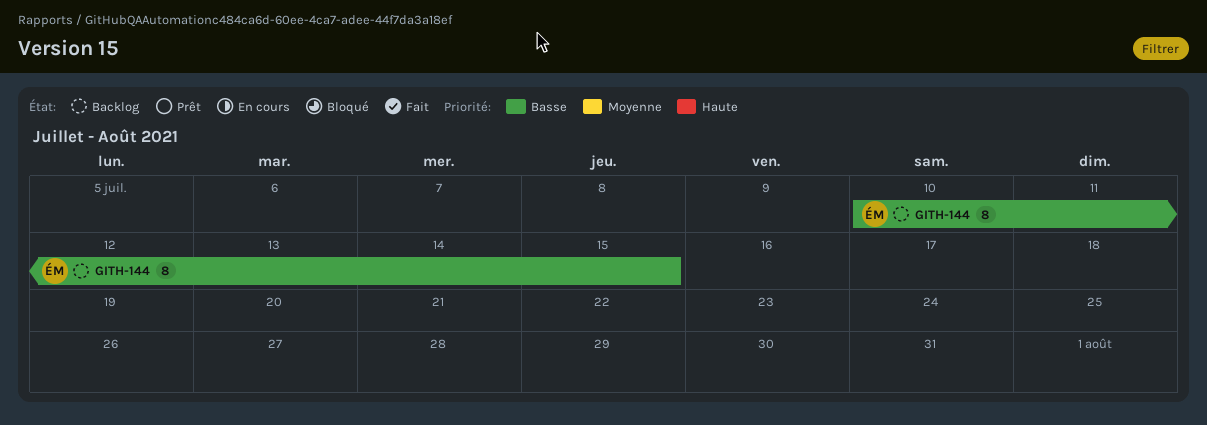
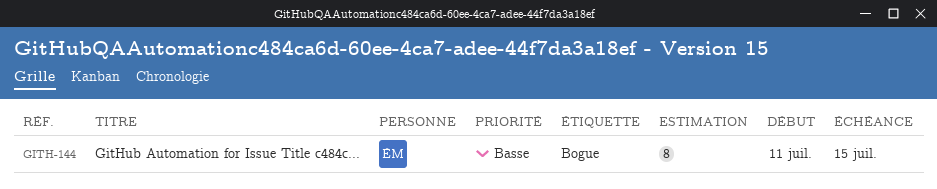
GITH-144, start: Jul 10 -> Jul 11

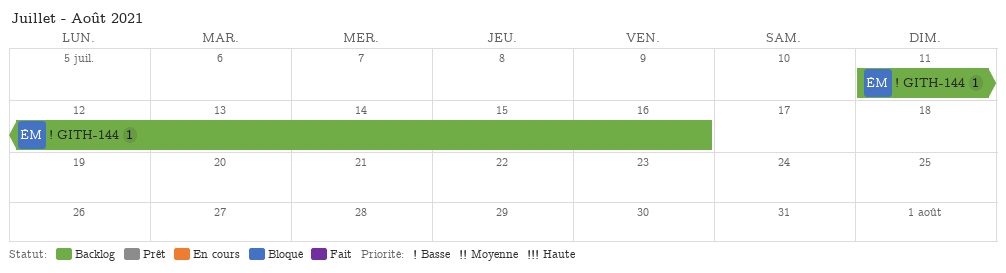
GITH-144, estimate: 8 -> 1
GITH-144, due: Jul 15 -> Jul 16

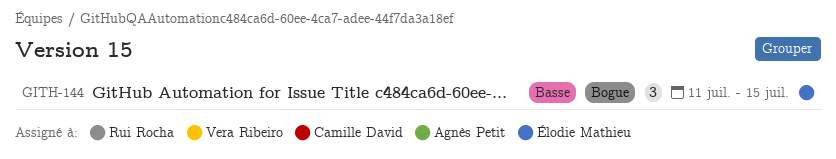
GITH-144, estimate: 1 -> 3
GITH-144, due: Jul 16 -> Jul 15

